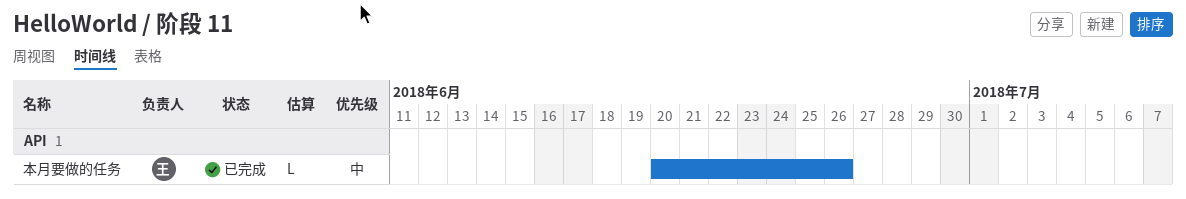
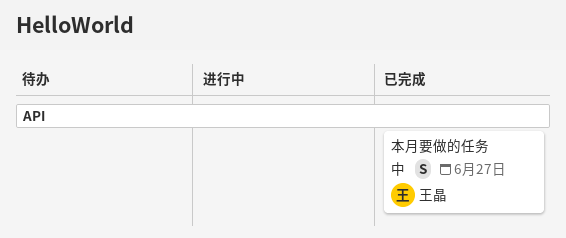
本月要做的任务, estimate: L -> S
本月要做的任务, due: Jun 26 -> Jun 27

